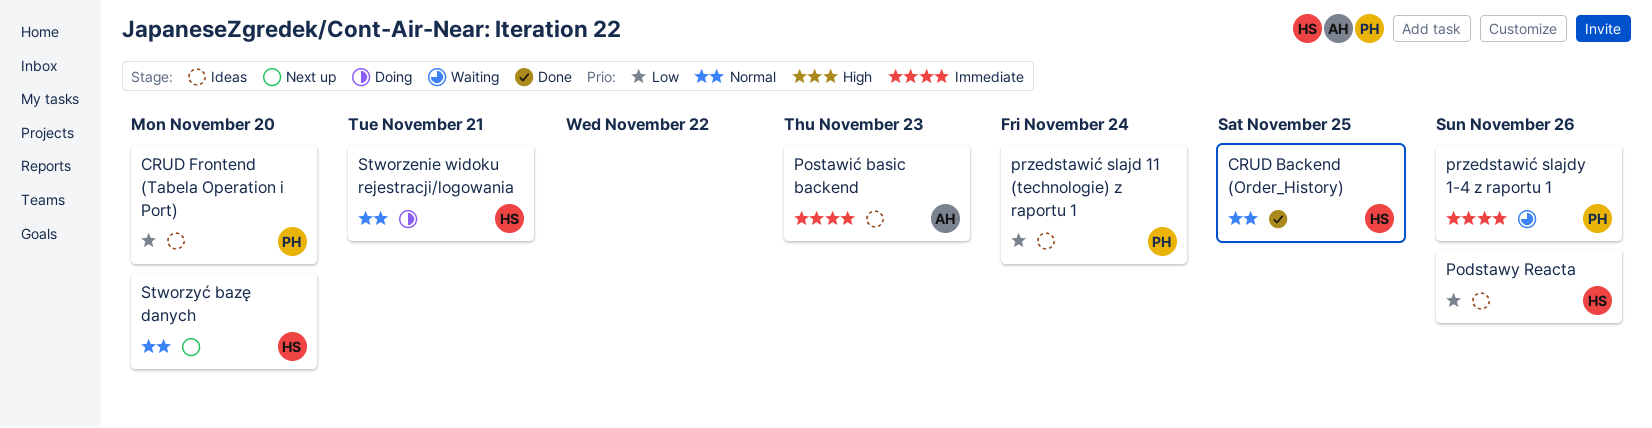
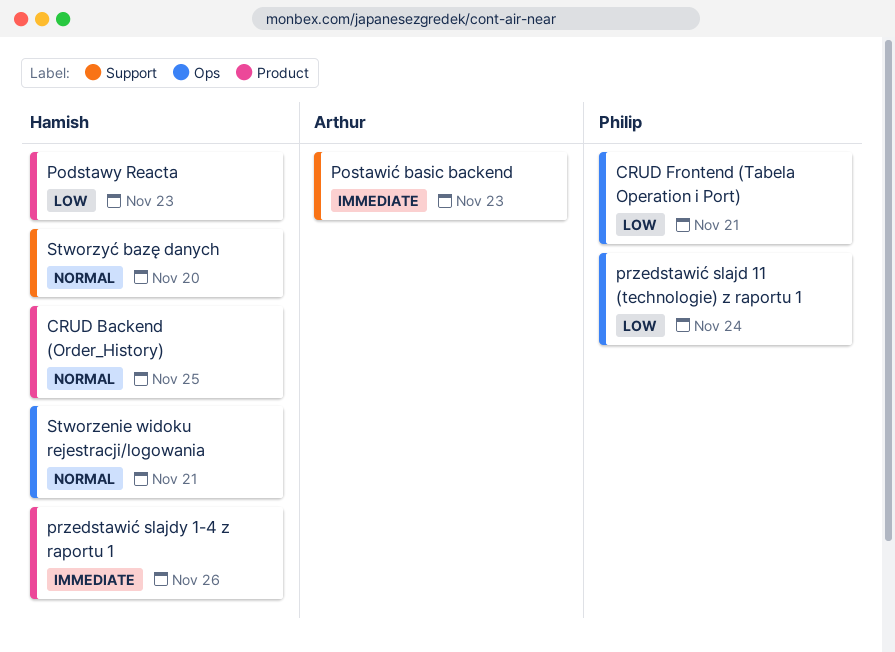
CRUD Frontend (Tabela Operation i Port), due: Nov 20 -> Nov 21
Podstawy Reacta, due: Nov 26 -> Nov 23
przedstawić slajdy 1-4 z raportu 1, owner: Philip -> Hamish

